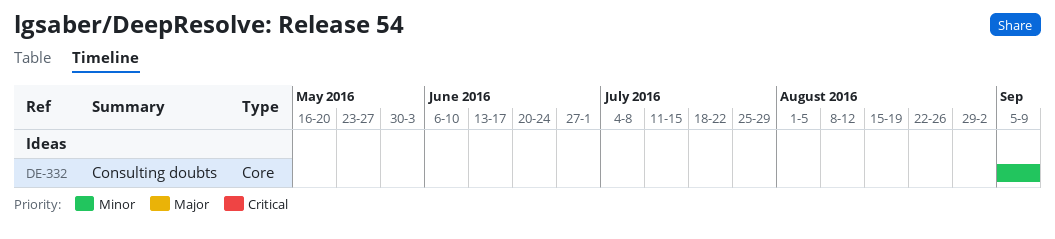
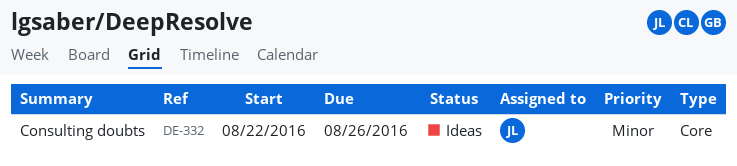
DE-332, start: Sep 5 -> Aug 22
DE-332, due: Sep 9 -> Aug 26

